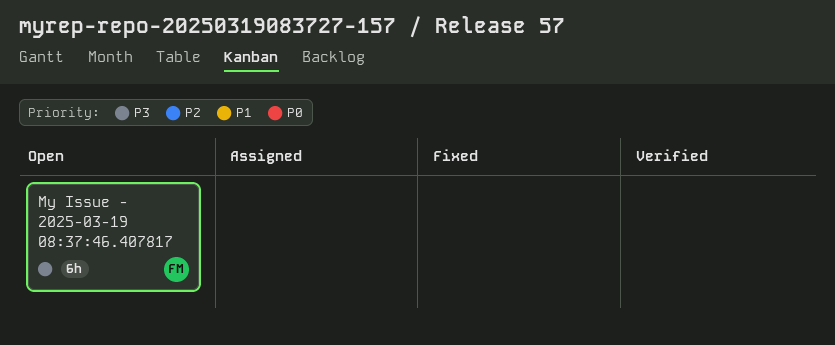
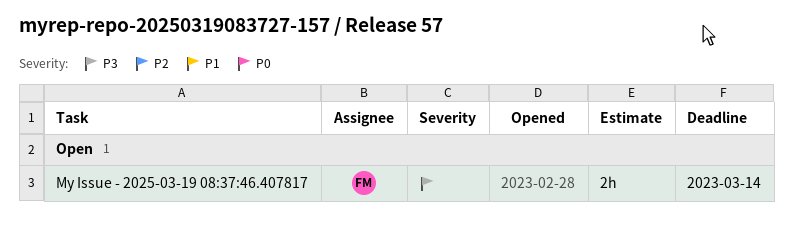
My Issue - 2025-03-19 08:37:46.407817, estimate: 6h -> 2h

